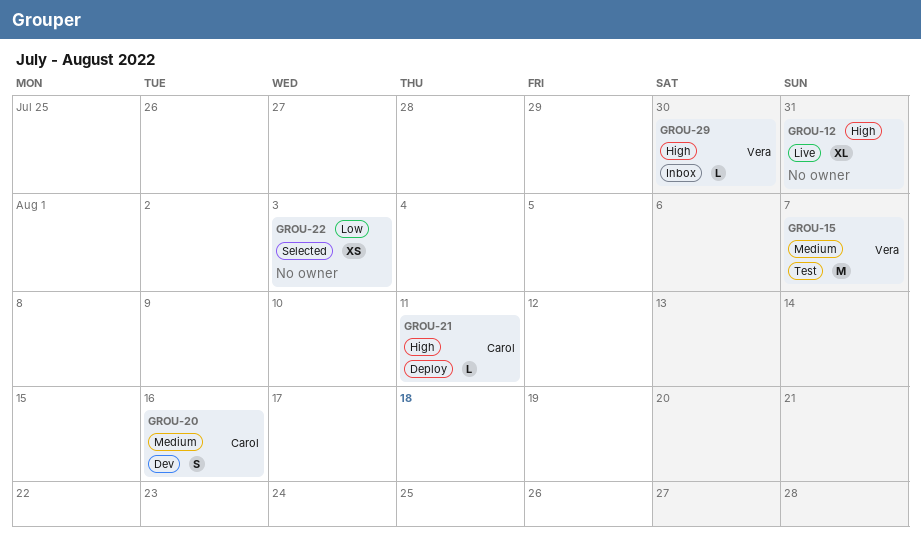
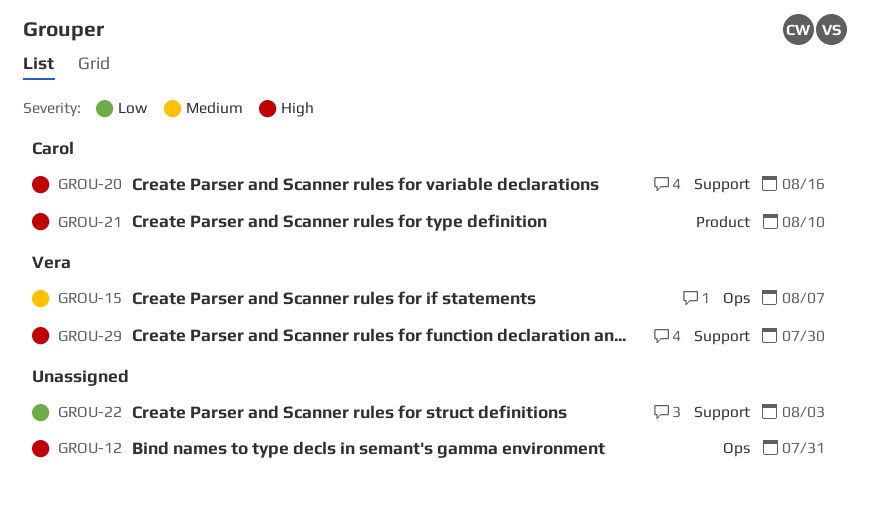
GROU-20, priority: Medium -> High
GROU-21, due: Aug 11 -> Aug 10

